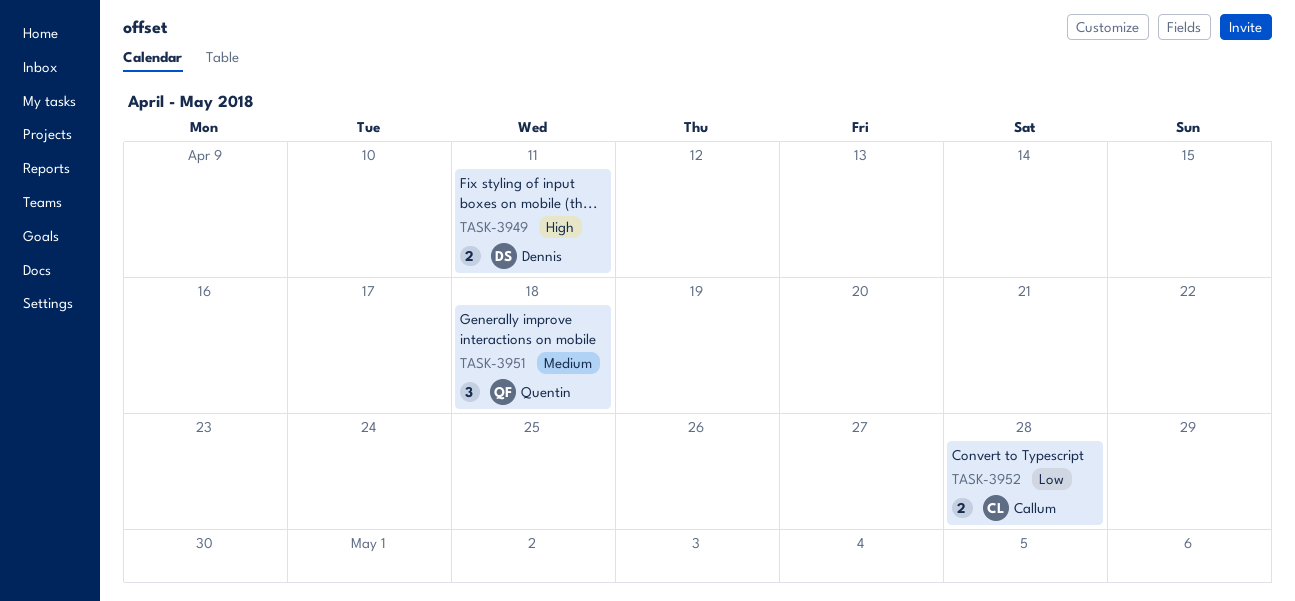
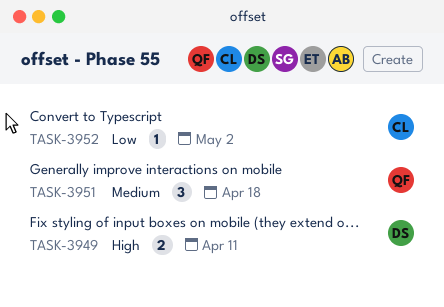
TASK-3952, estimate: 2 -> 1
TASK-3952, due: Apr 28 -> May 2

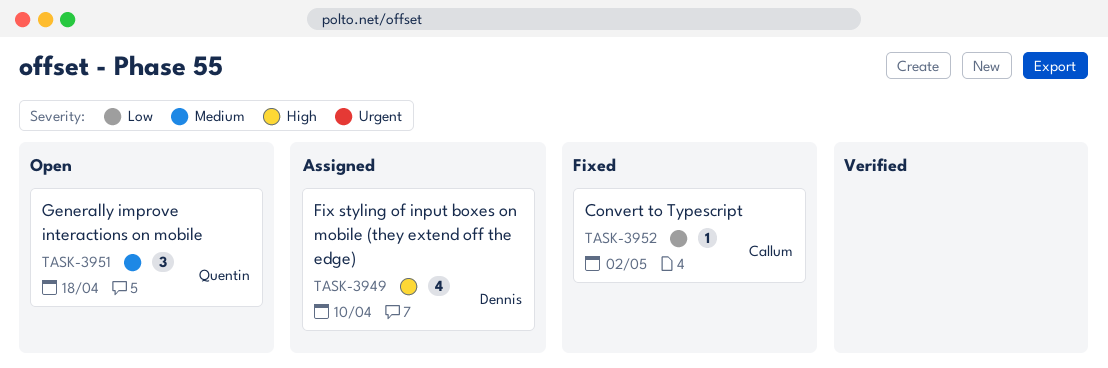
TASK-3949, estimate: 2 -> 4
TASK-3949, due: Apr 11 -> Apr 10

